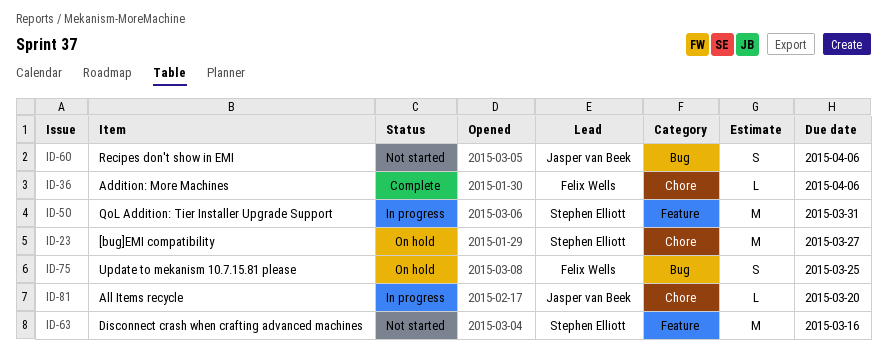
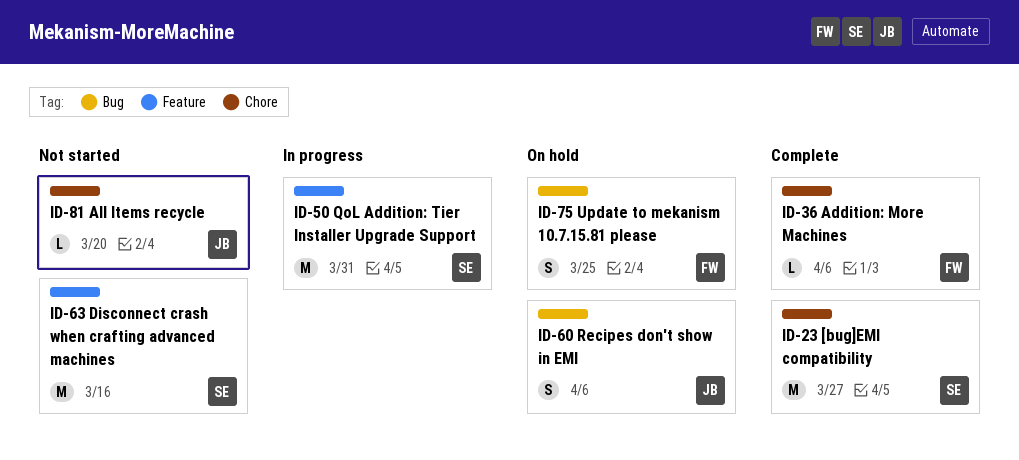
ID-23, status: On hold -> Complete
ID-60, status: Not started -> On hold
ID-81, status: In progress -> Not started

